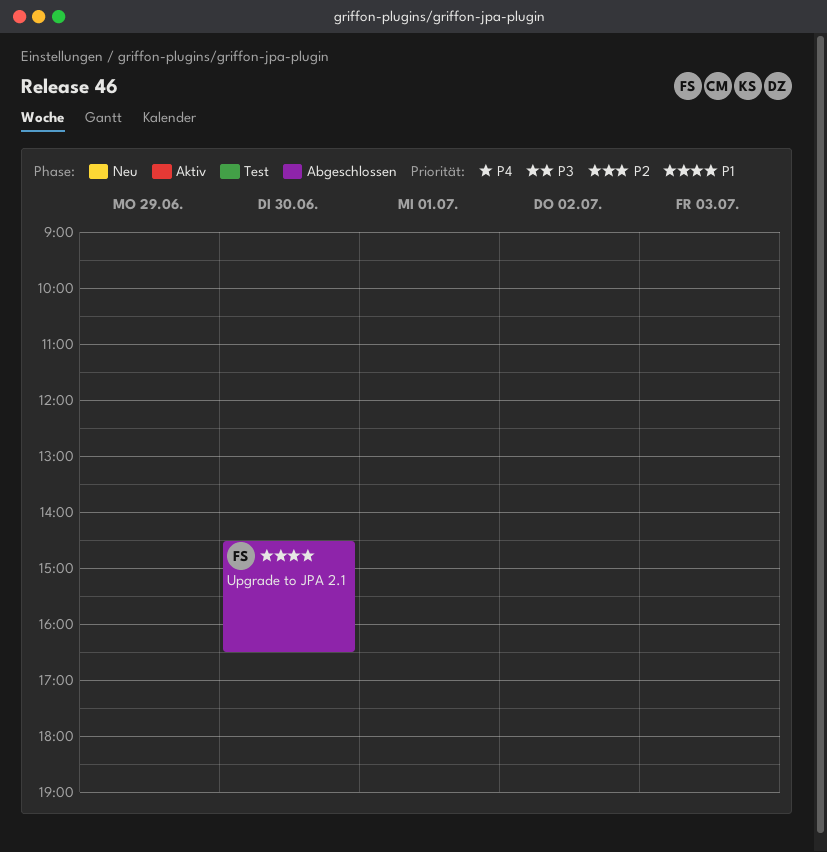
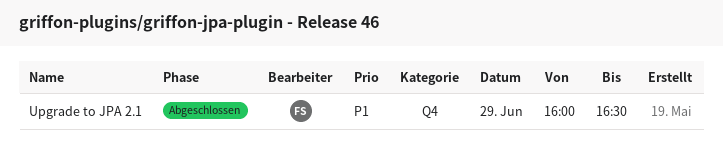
Upgrade to JPA 2.1, day: Jun 30 -> Jun 29
Upgrade to JPA 2.1, begins: 14:30 -> 16:00

